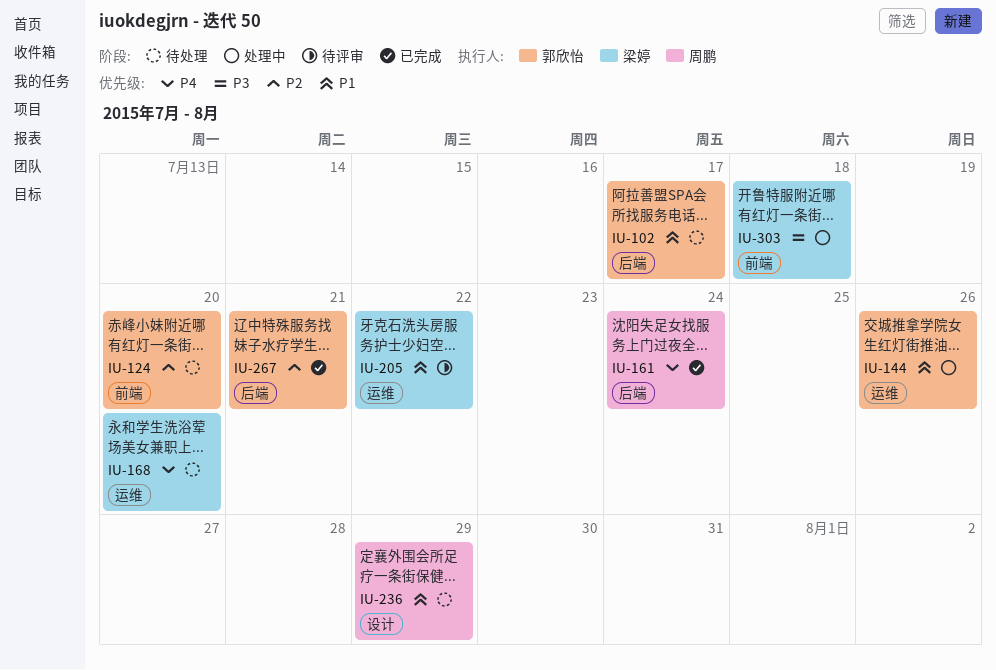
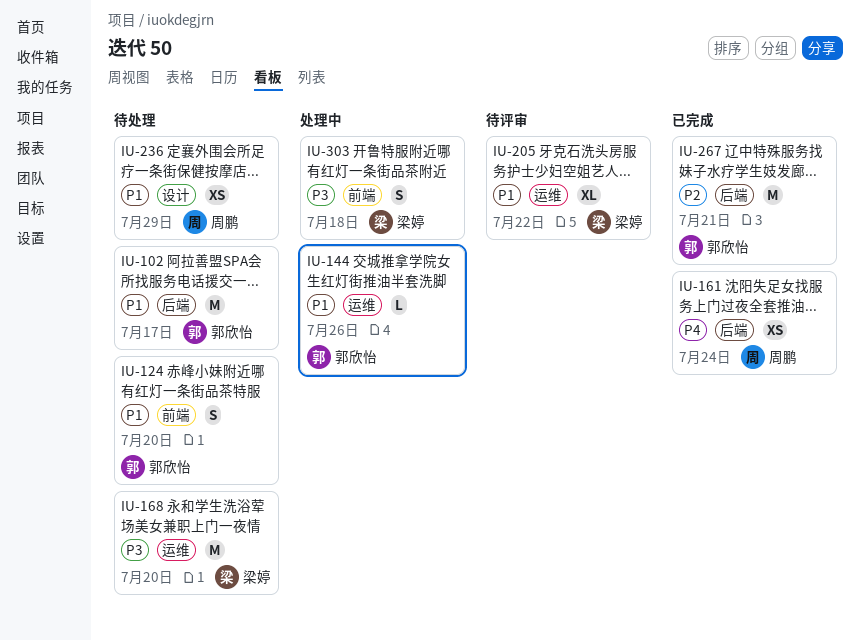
IU-124, priority: P2 -> P1
IU-168, priority: P4 -> P3

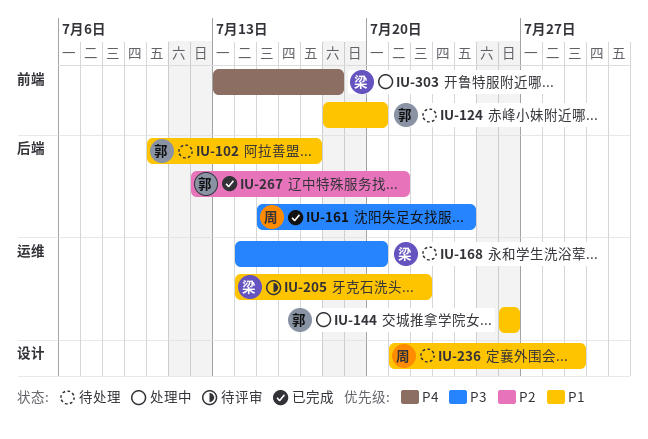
IU-161, priority: P4 -> P3
IU-303, priority: P3 -> P4

